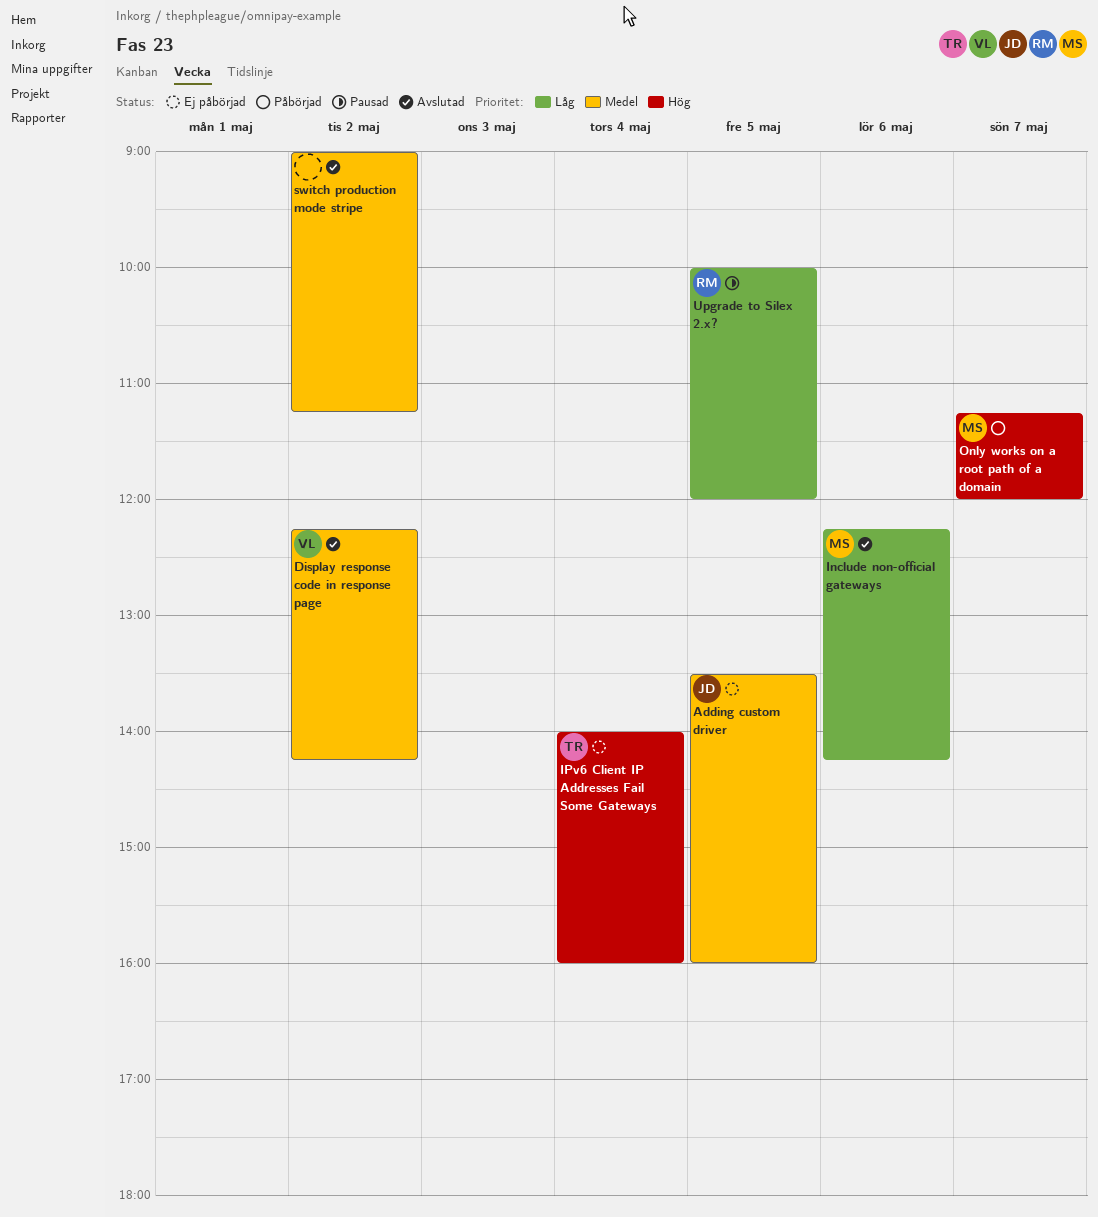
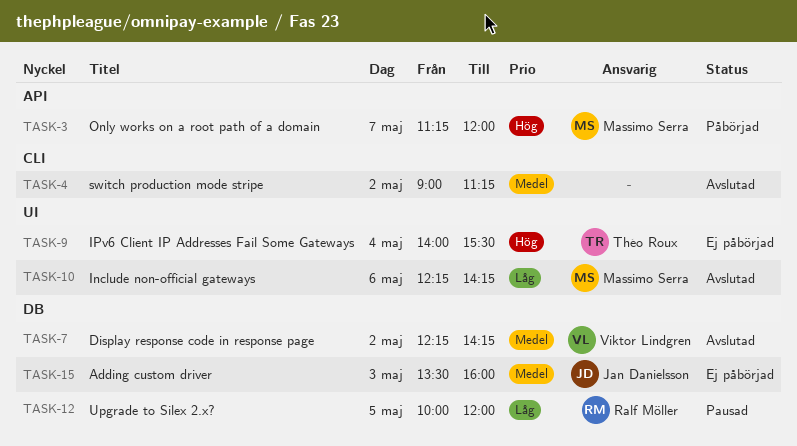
Adding custom driver, day: May 5 -> May 3
IPv6 Client IP Addresses Fail Some Gateways, ends: 16:00 -> 15:30

